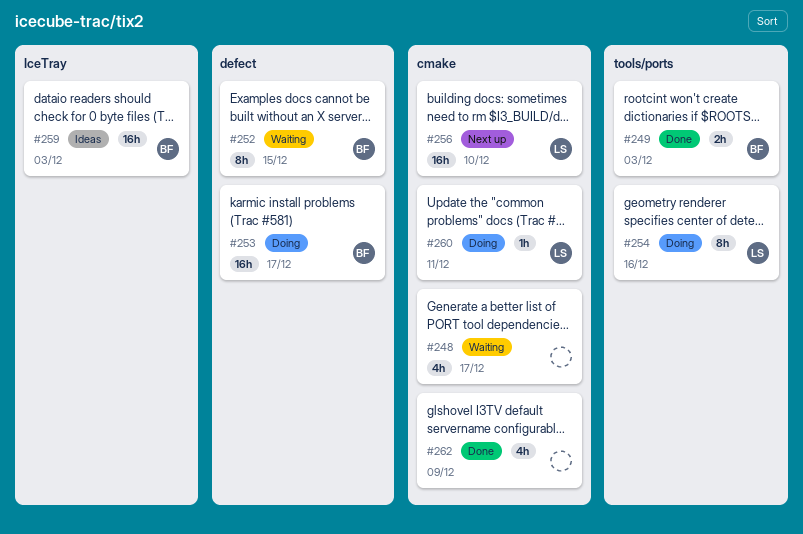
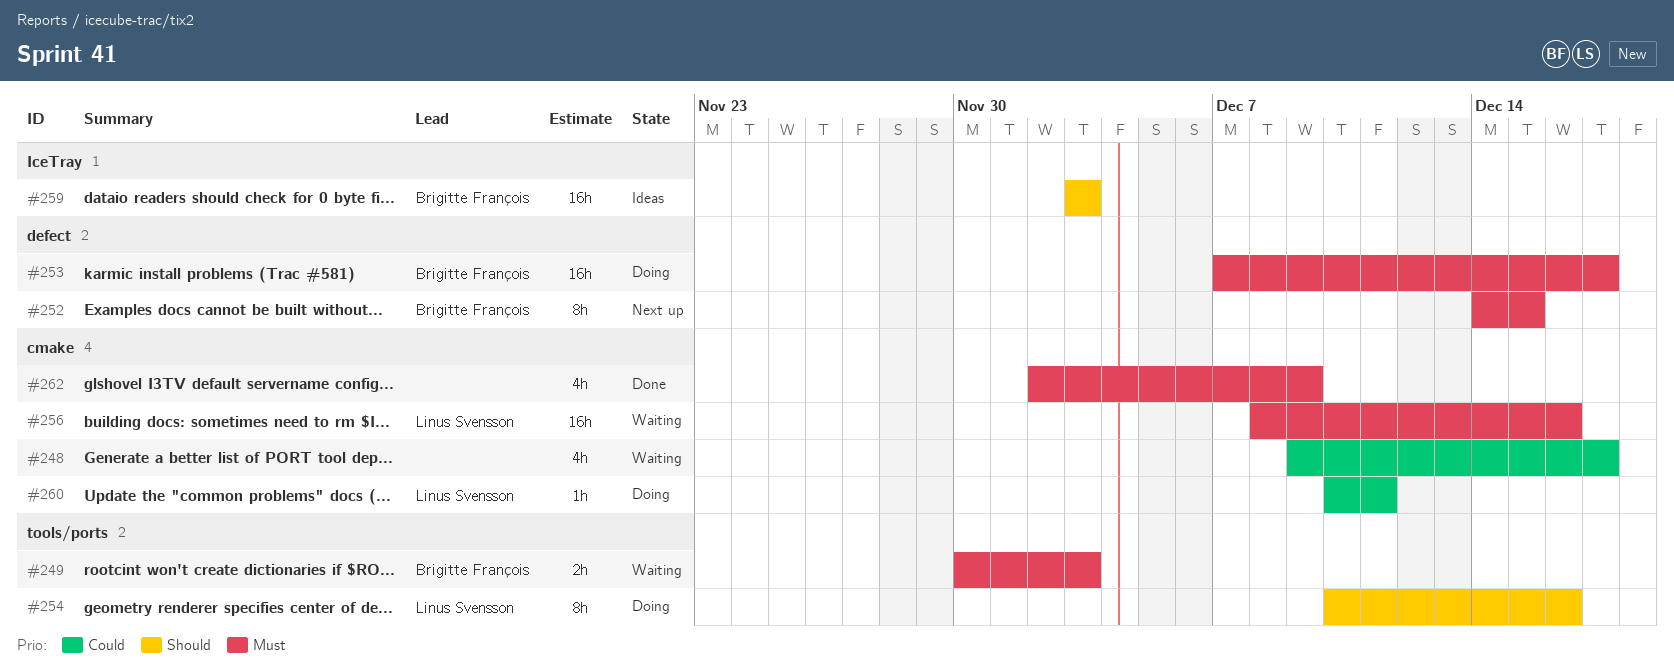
#249, status: Done -> Waiting
#252, status: Waiting -> Next up
#256, status: Next up -> Waiting
#256, due: Dec 10 -> Dec 16

